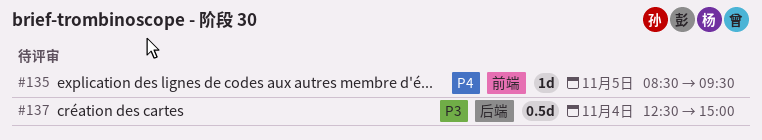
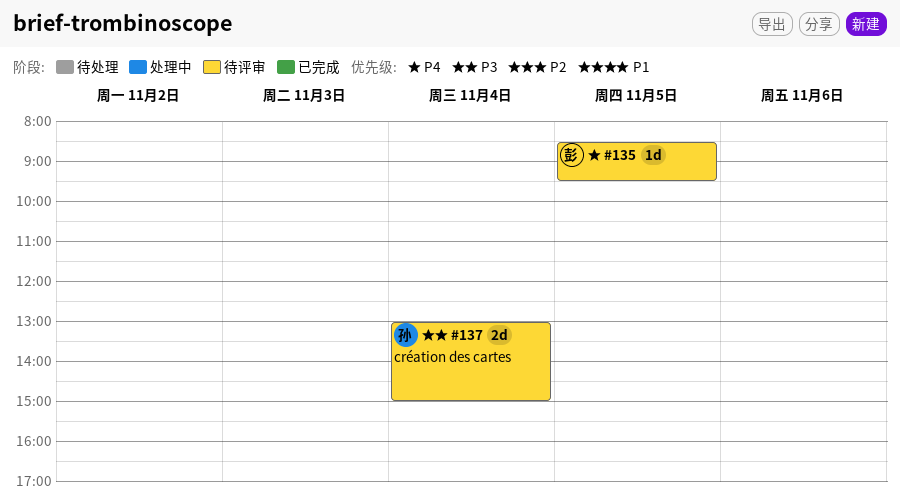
#137, estimate: 0.5d -> 2d
#137, begins: 12:30 -> 13:00

